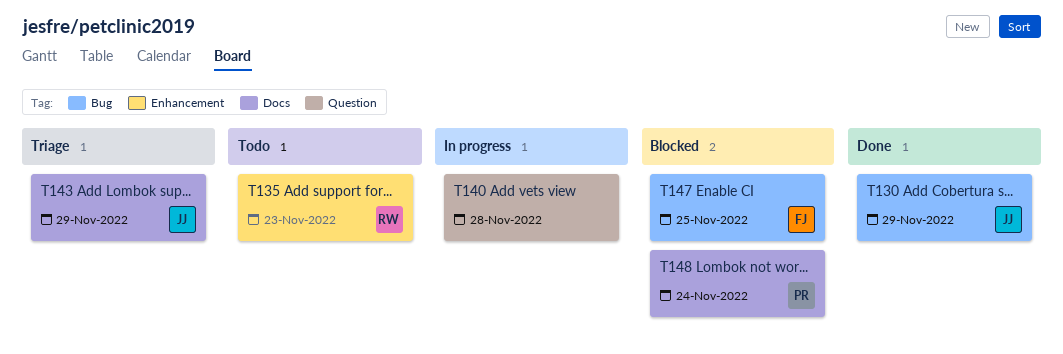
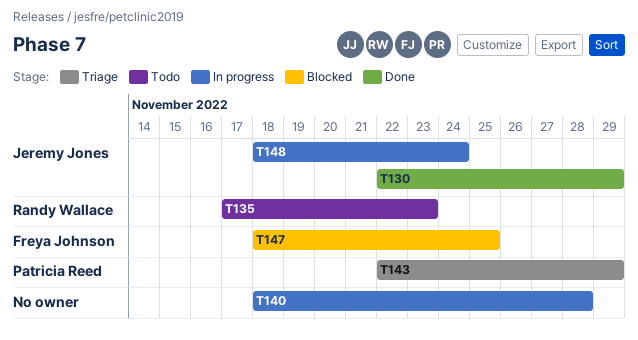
T143, owner: Jeremy Jones -> Patricia Reed
T148, status: Blocked -> In progress
T148, owner: Patricia Reed -> Jeremy Jones

